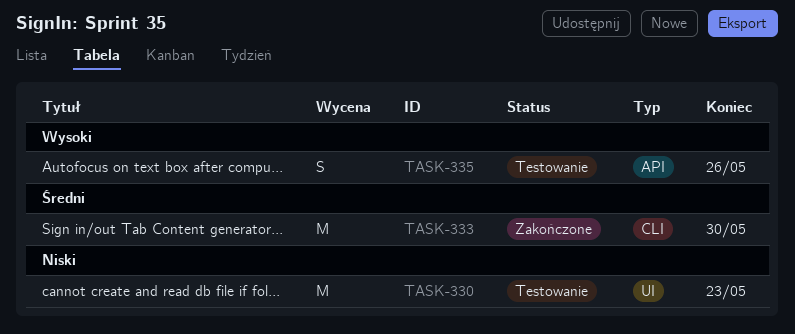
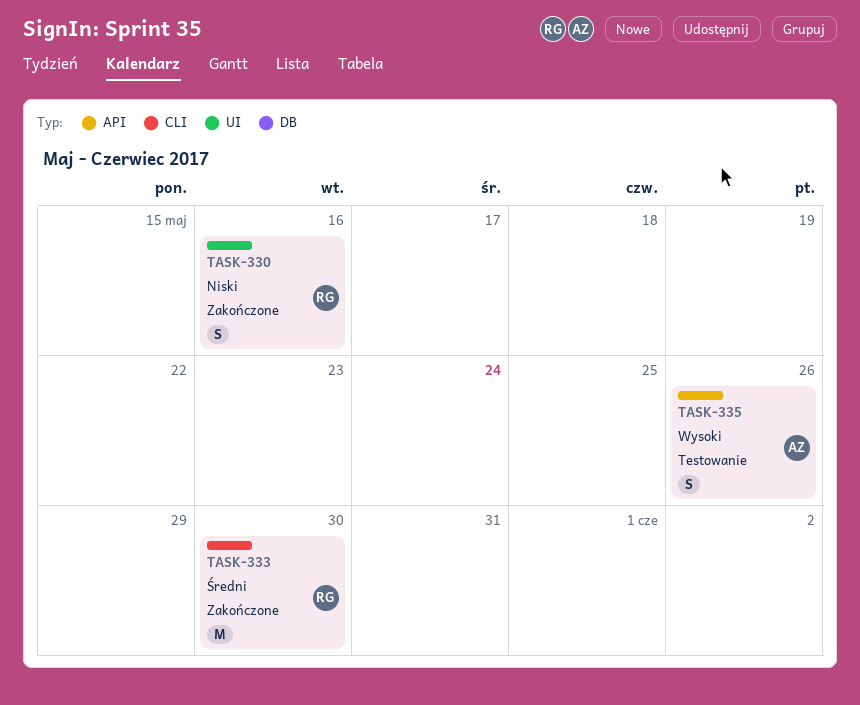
TASK-330, status: Testowanie -> Zakończone
TASK-330, estimate: M -> S
TASK-330, due: May 23 -> May 16

